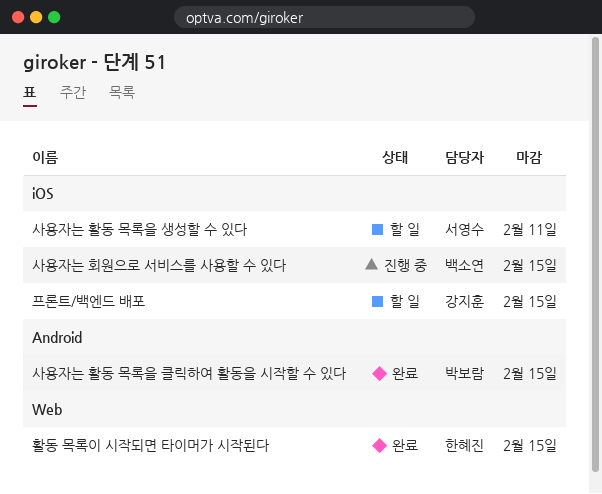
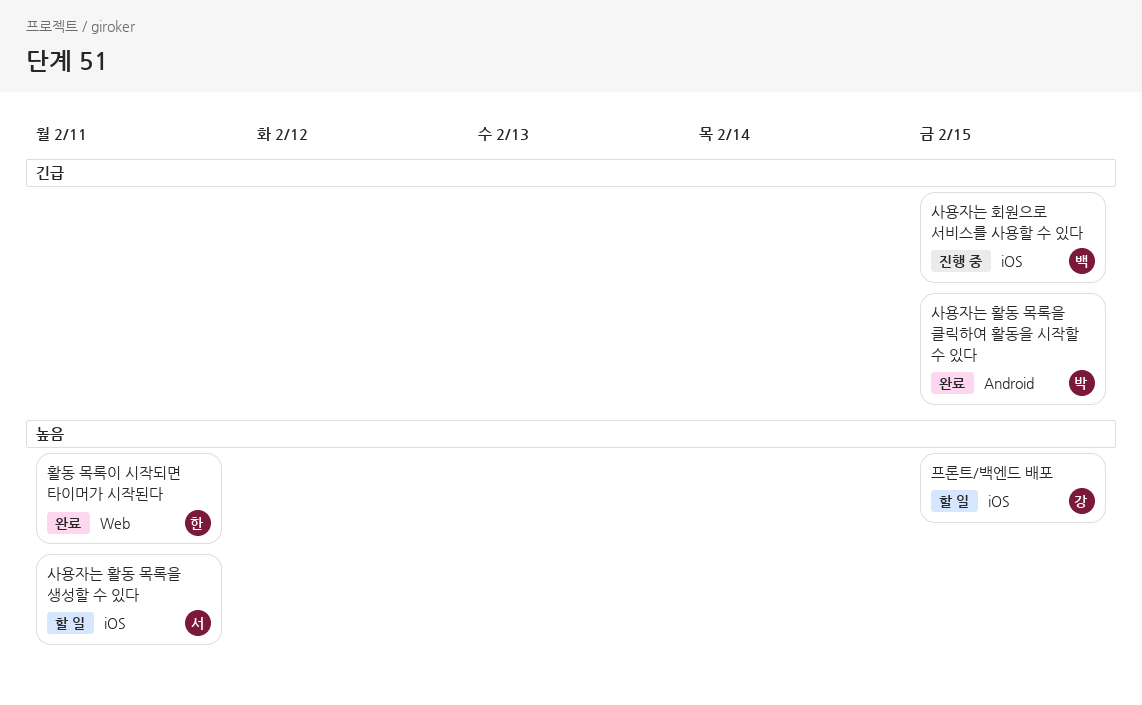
활동 목록이 시작되면 타이머가 시작된다, due: Feb 15 -> Feb 11

